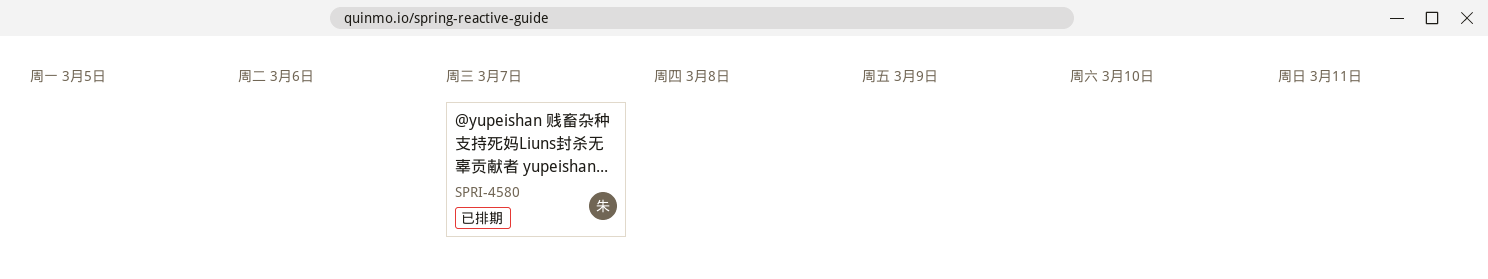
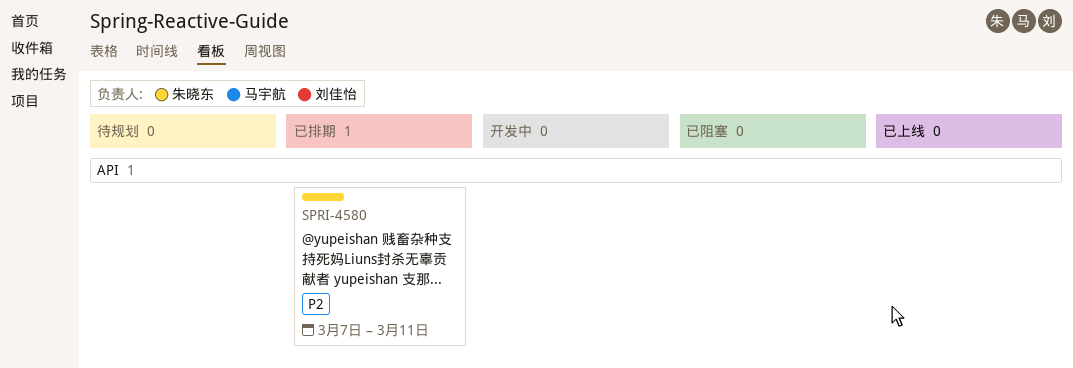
SPRI-4580, due: Mar 7 -> Mar 11

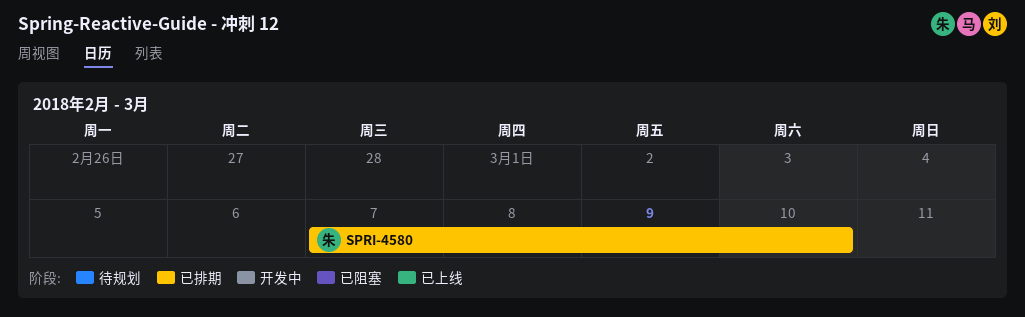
SPRI-4580, due: Mar 11 -> Mar 10

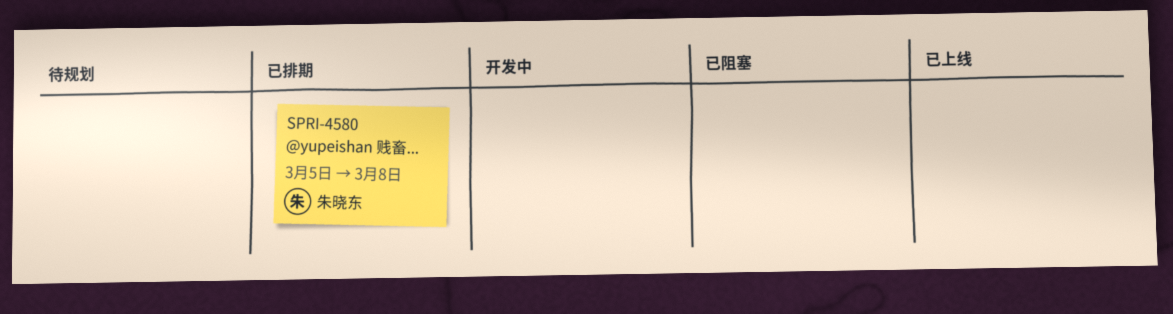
SPRI-4580, start: Mar 7 -> Mar 5
SPRI-4580, due: Mar 10 -> Mar 8

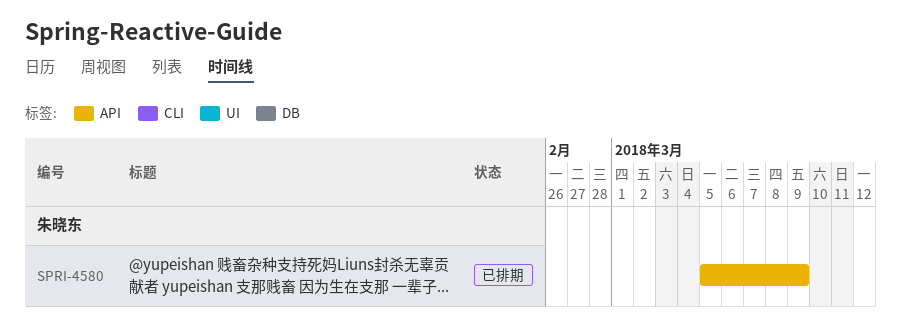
SPRI-4580, due: Mar 8 -> Mar 9

